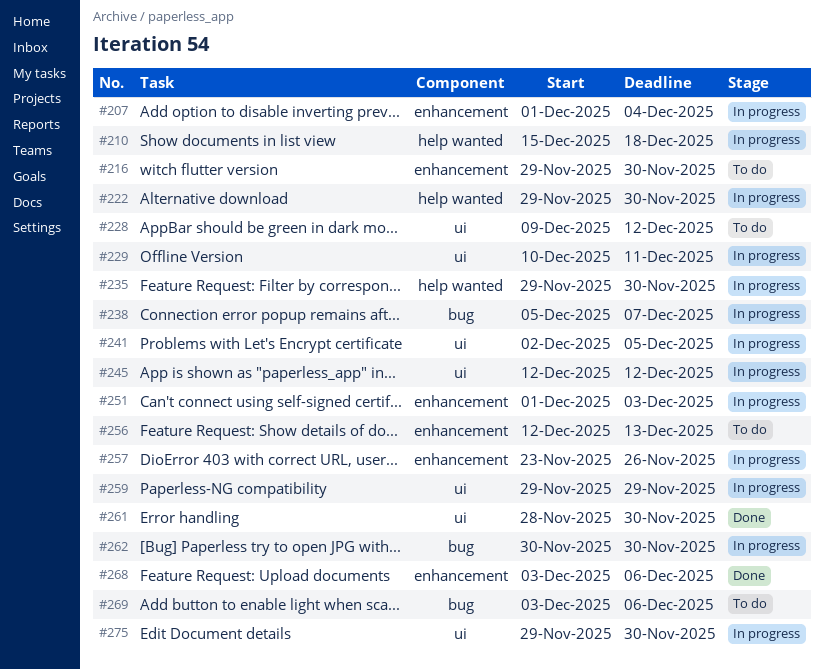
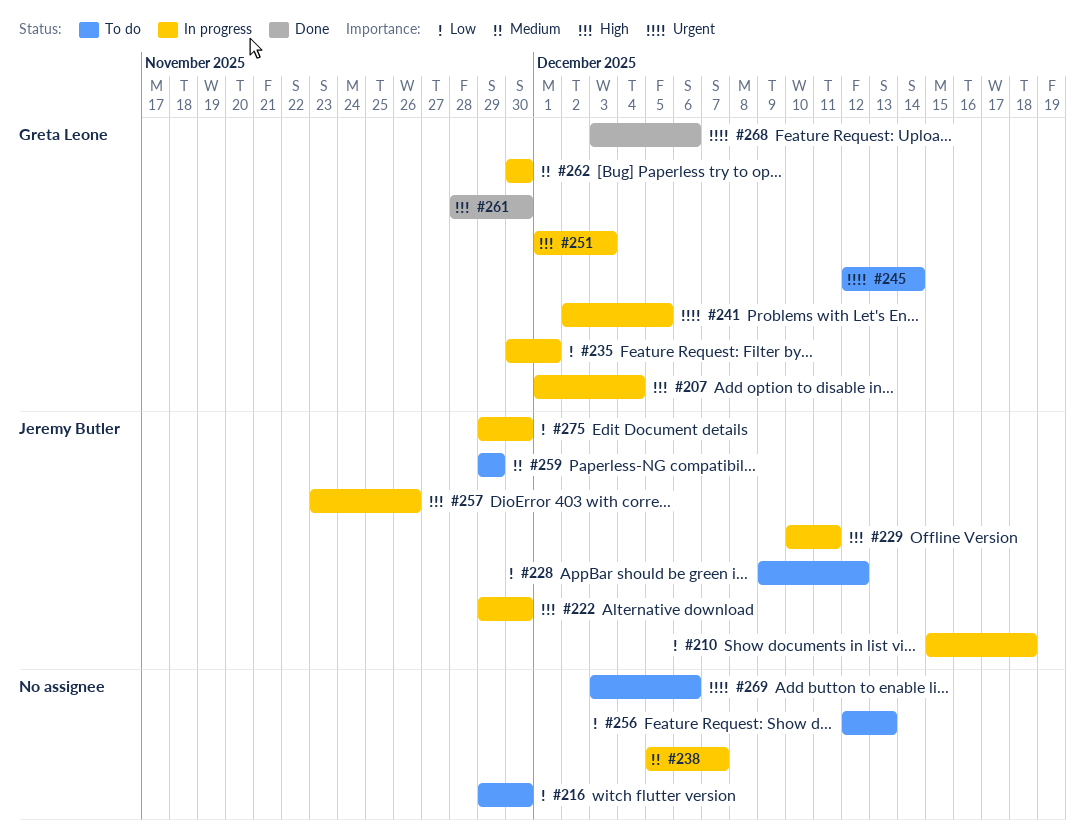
#235, start: Nov 29 -> Nov 30
#235, due: Nov 30 -> Dec 1
#245, status: In progress -> To do
#245, due: Dec 12 -> Dec 14
#259, status: In progress -> To do

